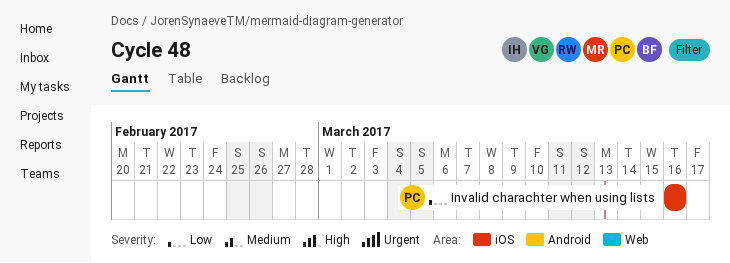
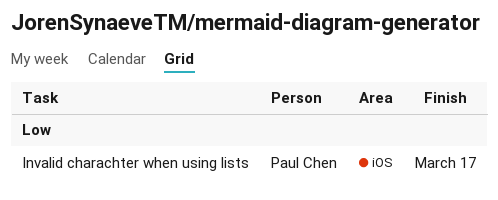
Invalid charachter when using lists, due: Mar 16 -> Mar 17

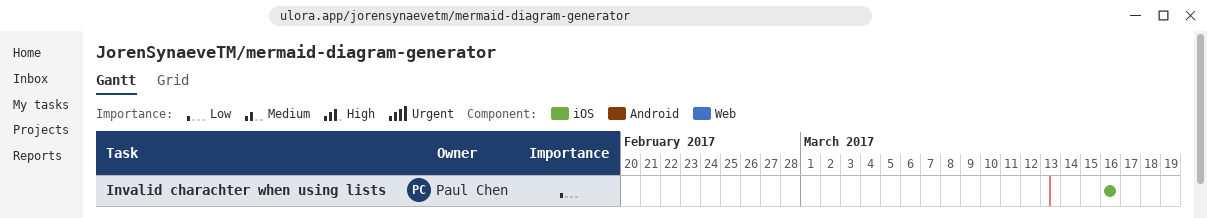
Invalid charachter when using lists, due: Mar 17 -> Mar 16

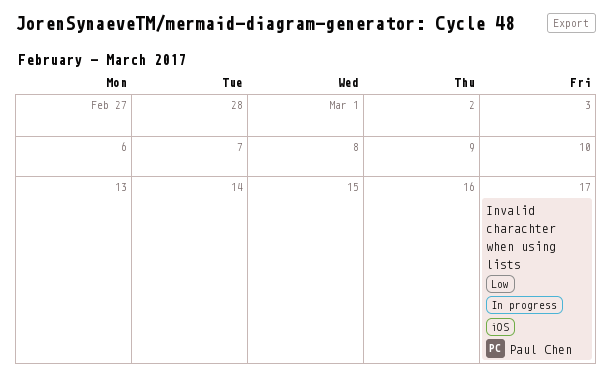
Invalid charachter when using lists, due: Mar 16 -> Mar 17

